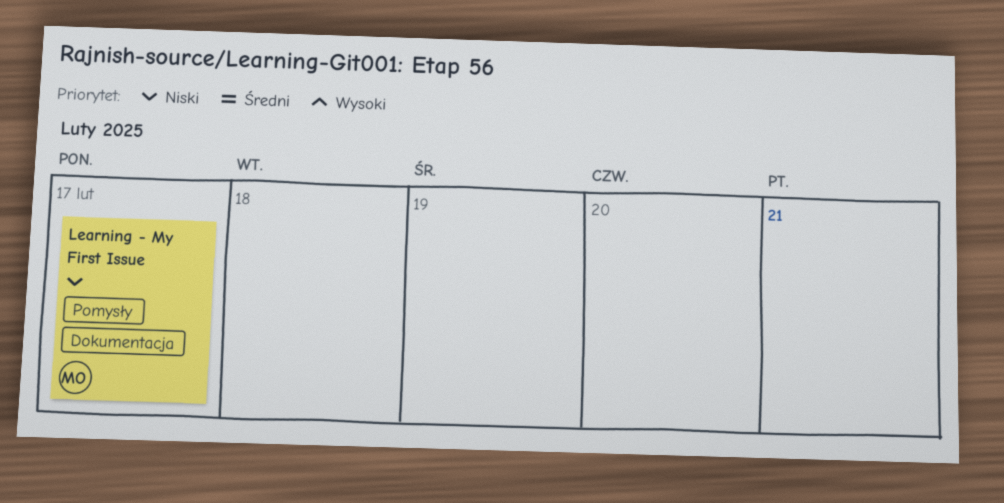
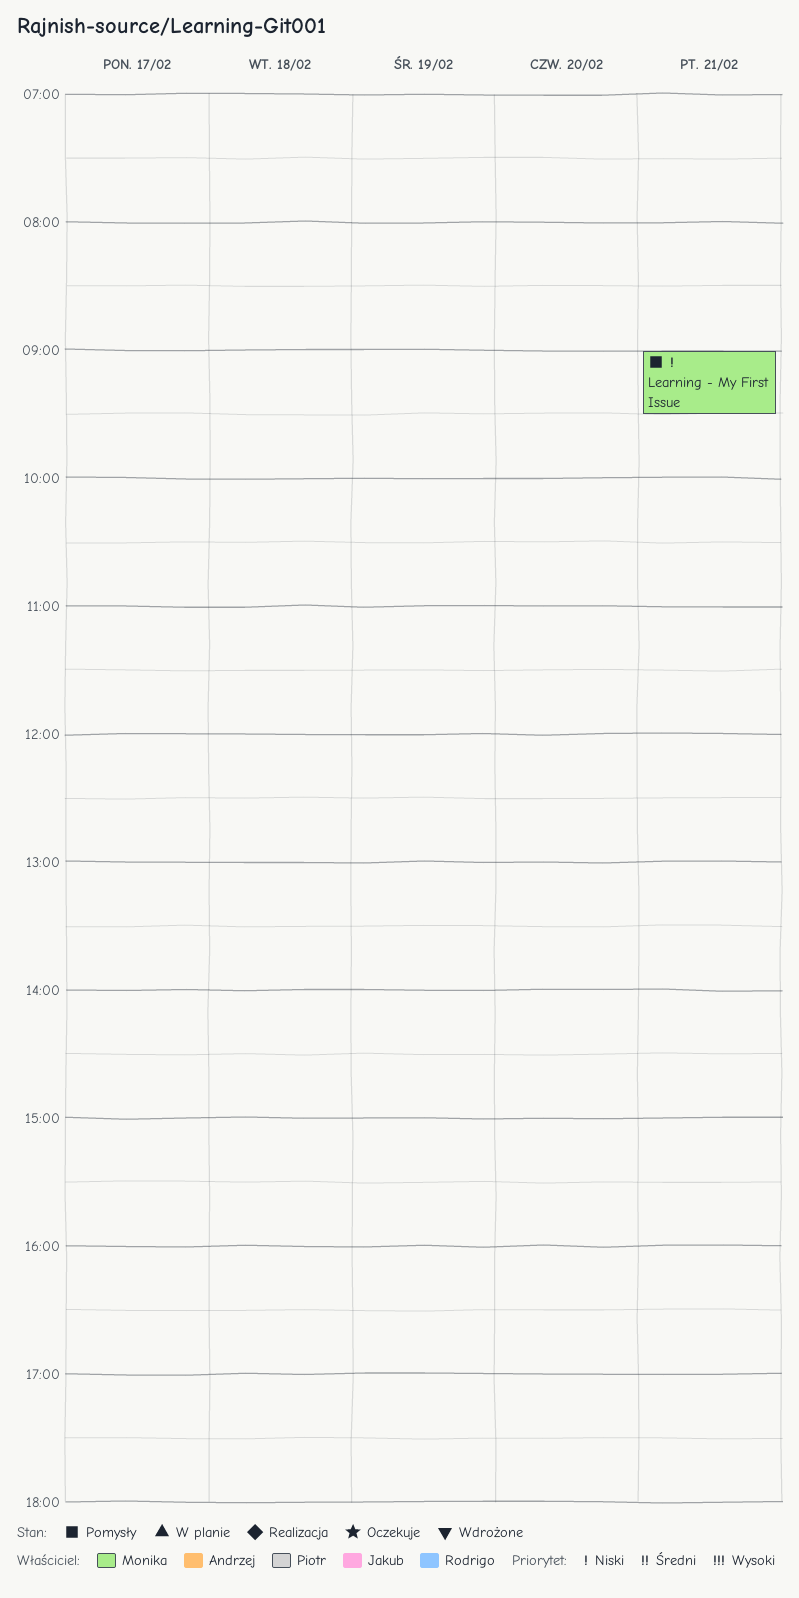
Learning - My First Issue, day: Feb 17 -> Feb 21

